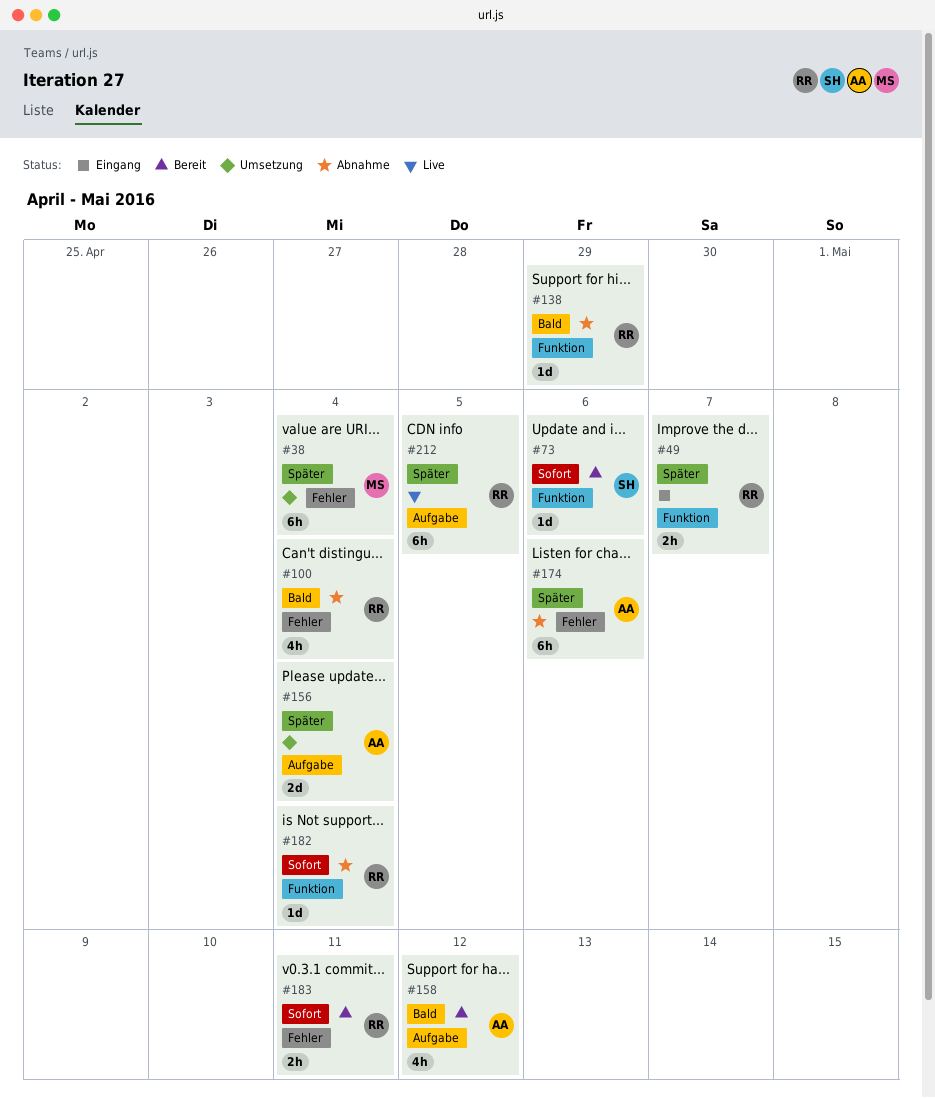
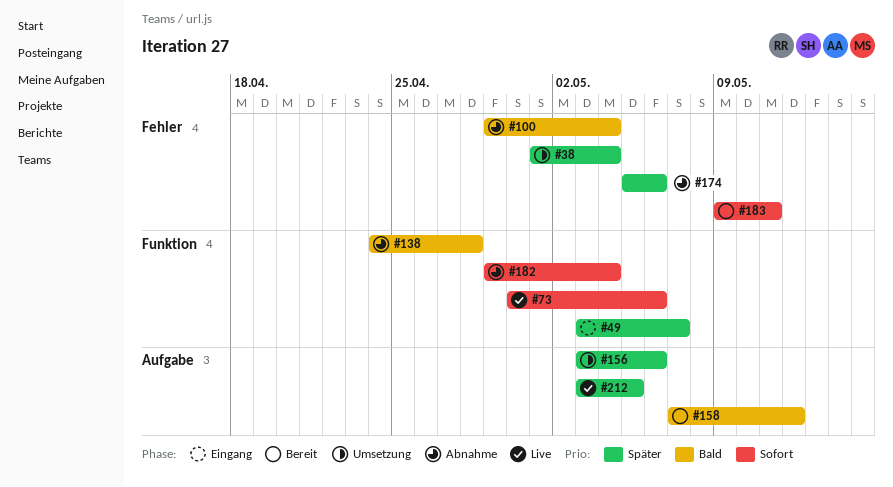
#73, status: Bereit -> Live
#138, due: Apr 29 -> Apr 28
#156, due: May 4 -> May 6

